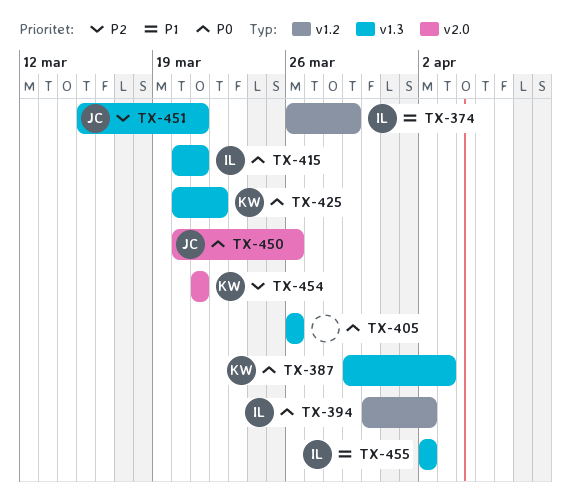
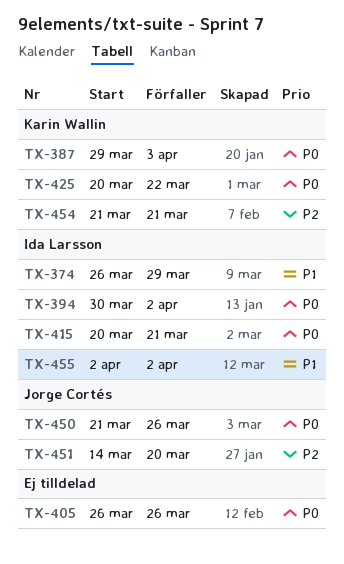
TX-450, start: Mar 20 -> Mar 21
TX-451, start: Mar 15 -> Mar 14
TX-451, due: Mar 21 -> Mar 20

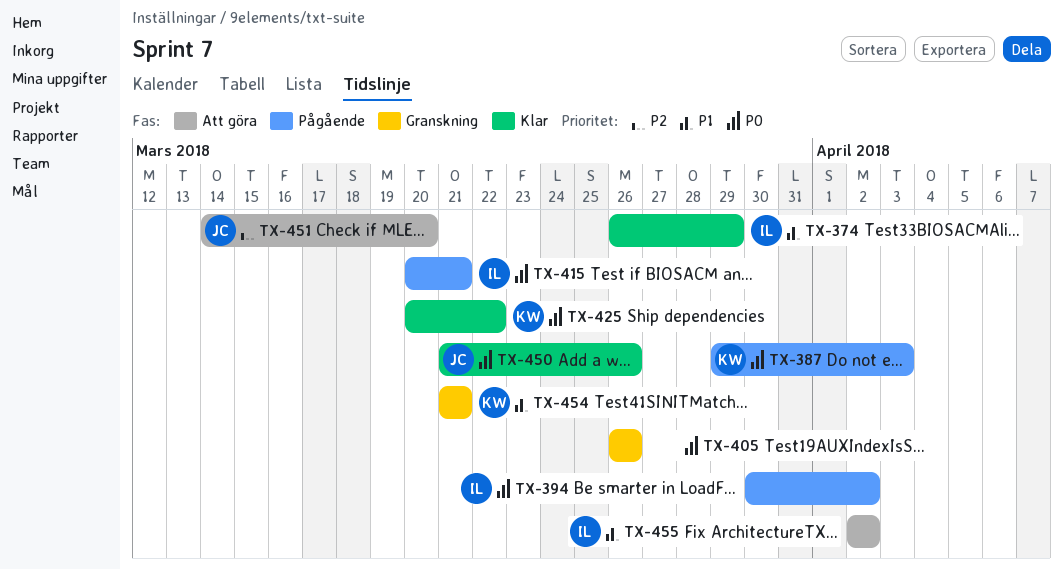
TX-454, priority: P2 -> P1

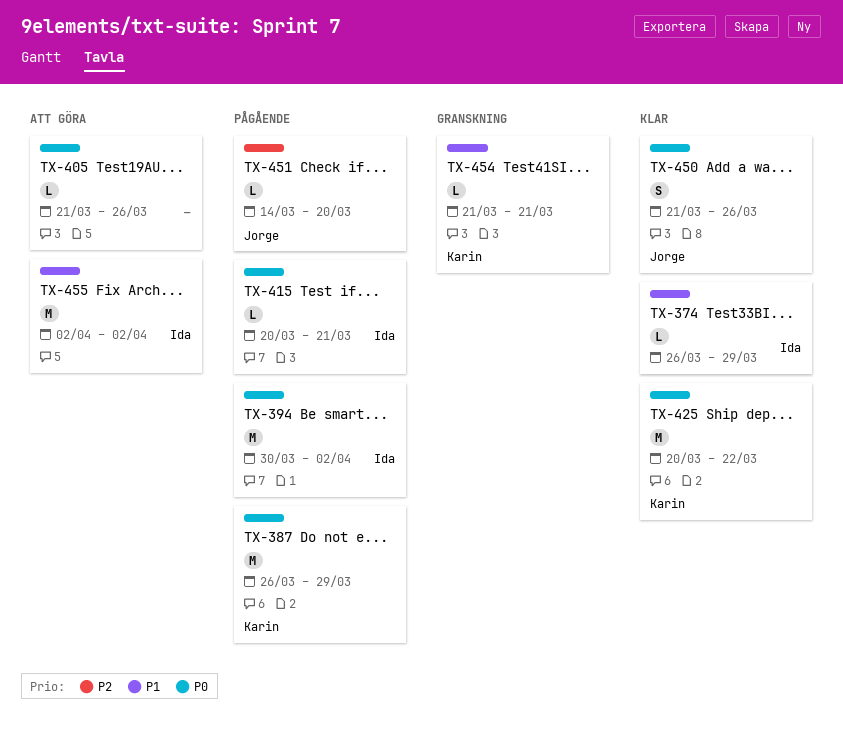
TX-387, start: Mar 29 -> Mar 26
TX-387, due: Apr 3 -> Mar 29
TX-405, status: Granskning -> Att göra
TX-405, start: Mar 26 -> Mar 21
TX-451, status: Att göra -> Pågående

